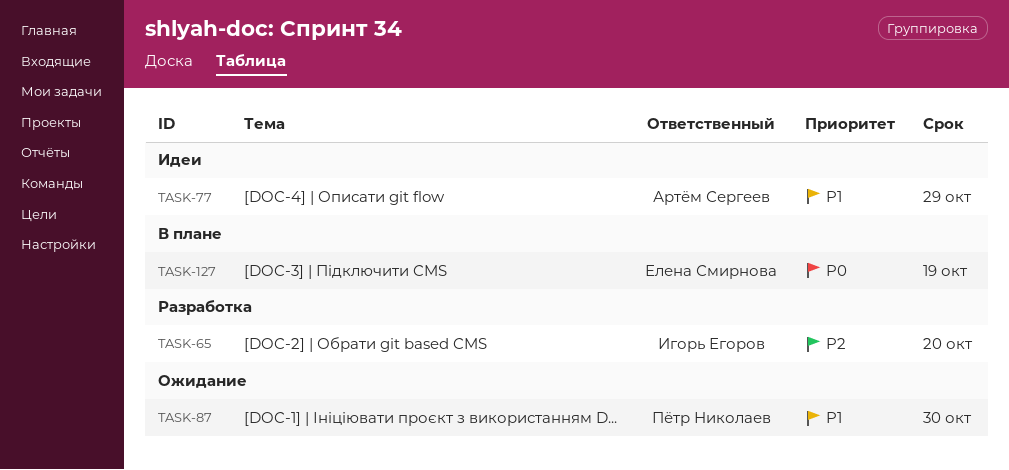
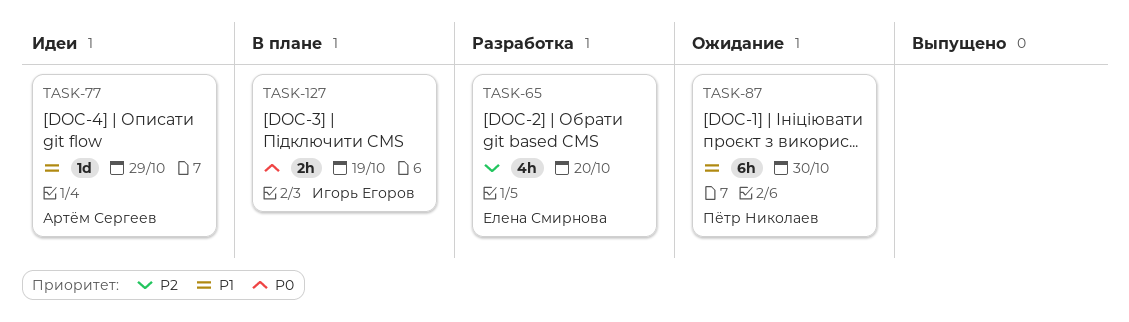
TASK-65, owner: Игорь Егоров -> Елена Смирнова
TASK-127, owner: Елена Смирнова -> Игорь Егоров

